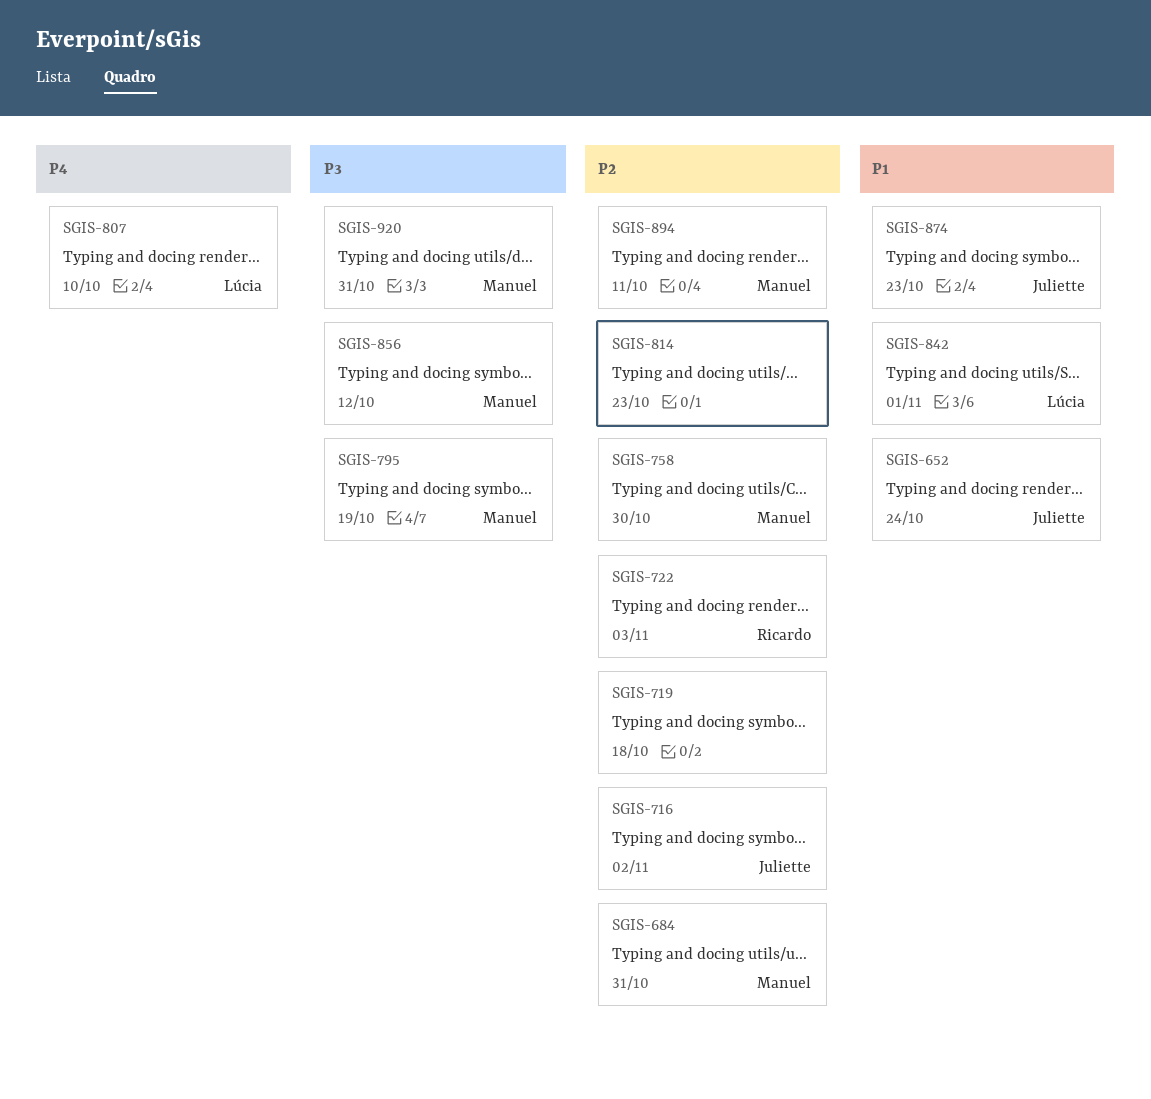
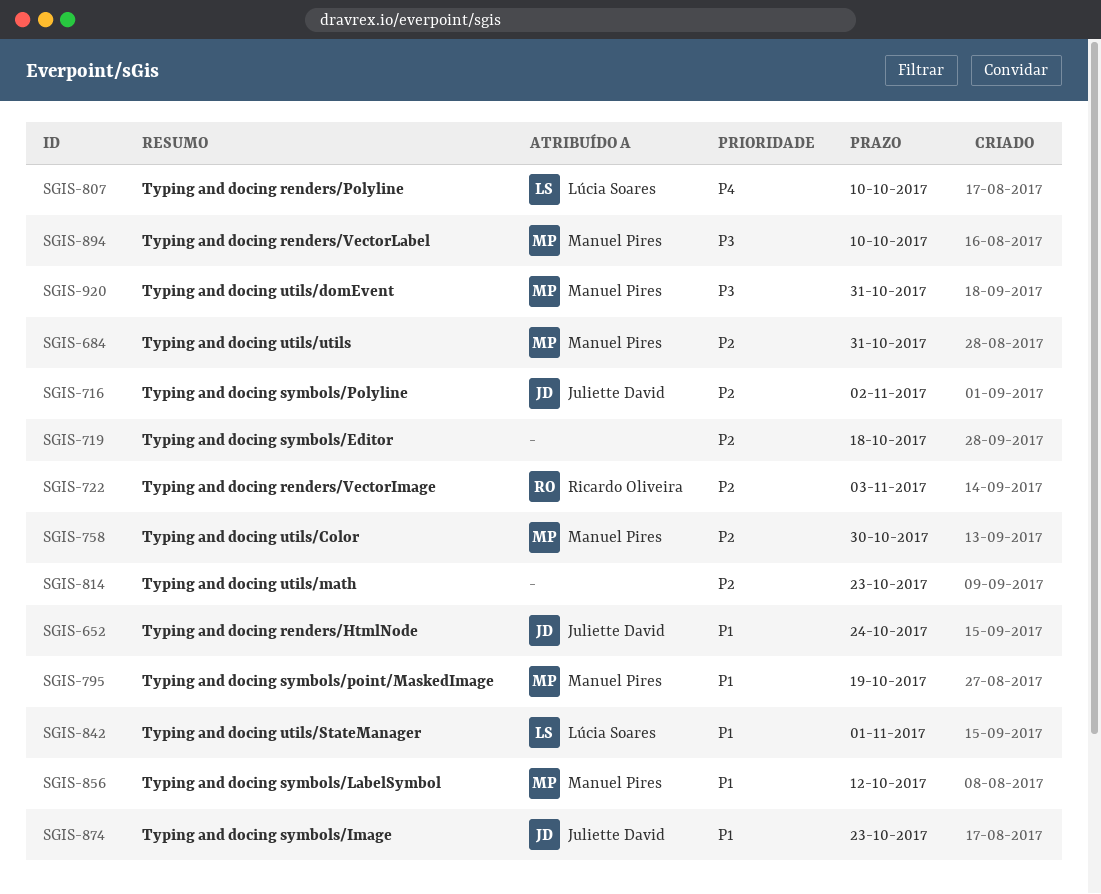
SGIS-795, priority: P3 -> P1
SGIS-856, priority: P3 -> P1
SGIS-894, priority: P2 -> P3
SGIS-894, due: Oct 11 -> Oct 10

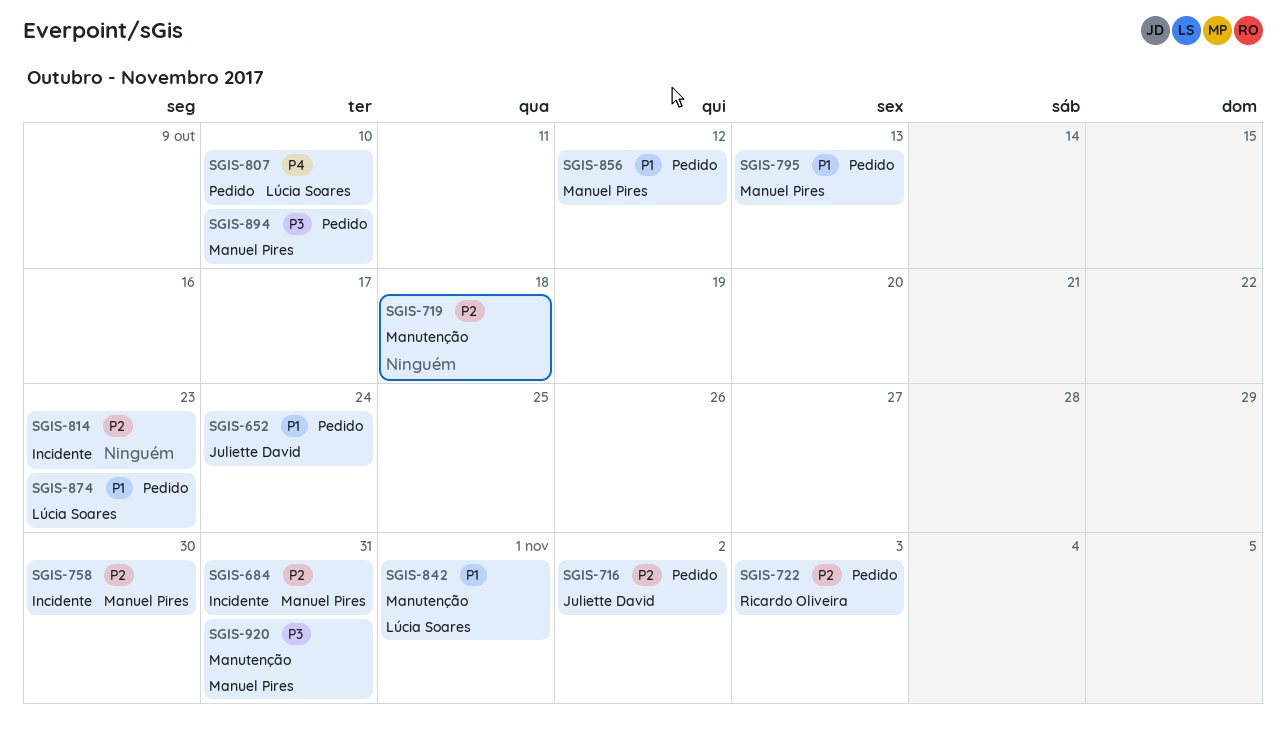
SGIS-795, due: Oct 19 -> Oct 13
SGIS-874, owner: Juliette David -> Lúcia Soares

